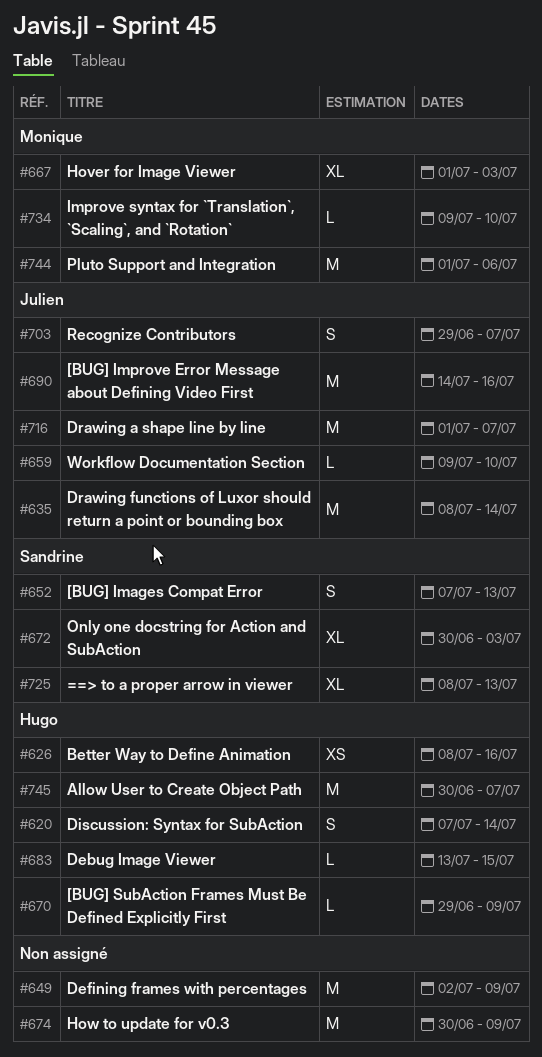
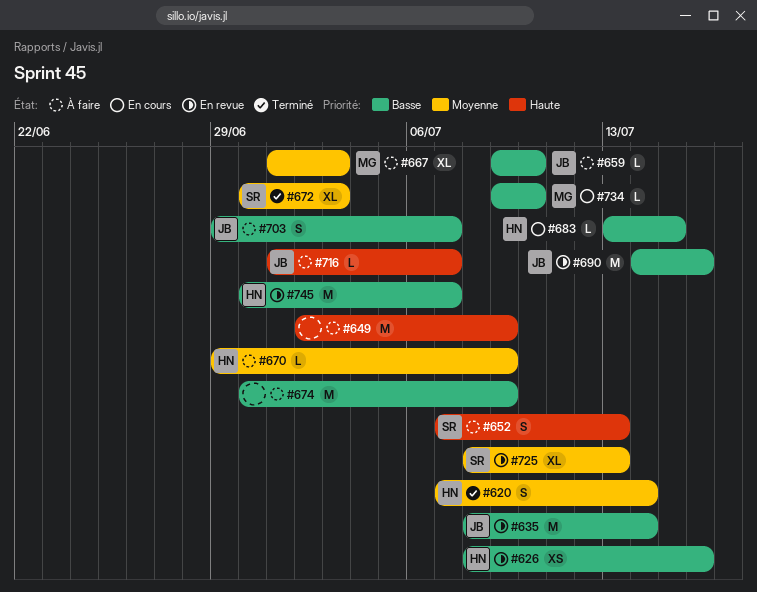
#716, estimate: M -> L
#744: present -> none

